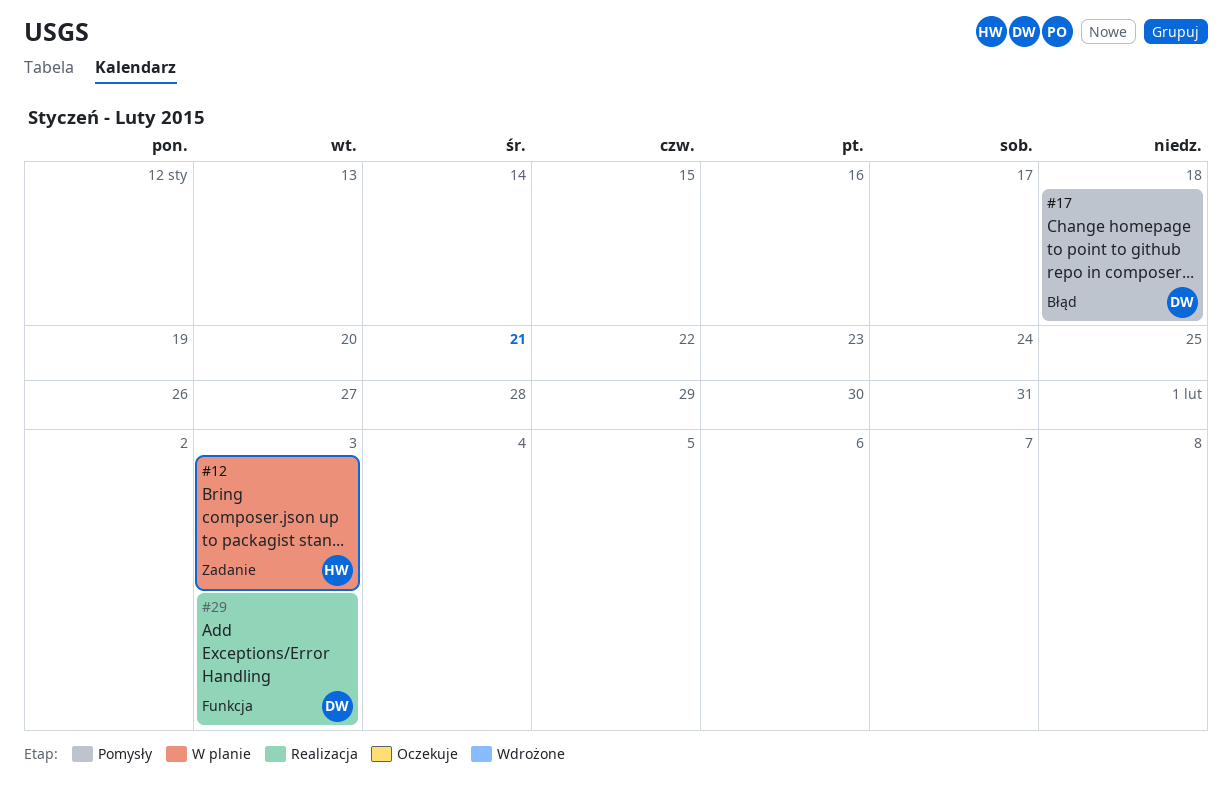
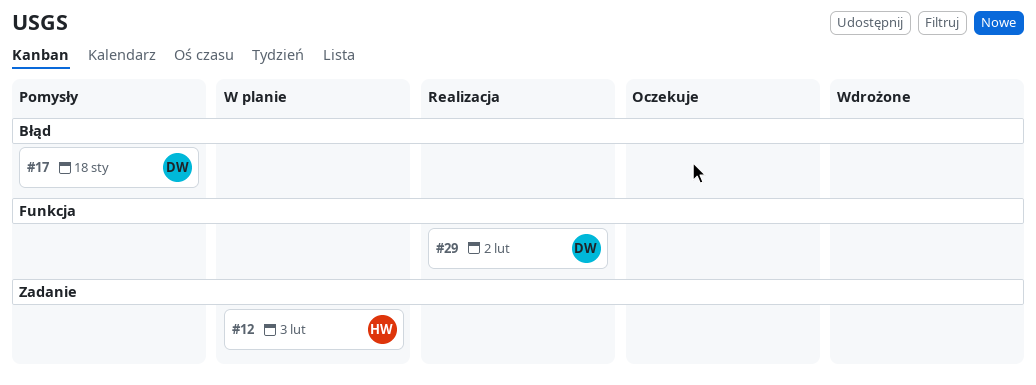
#29, due: Feb 3 -> Feb 2

